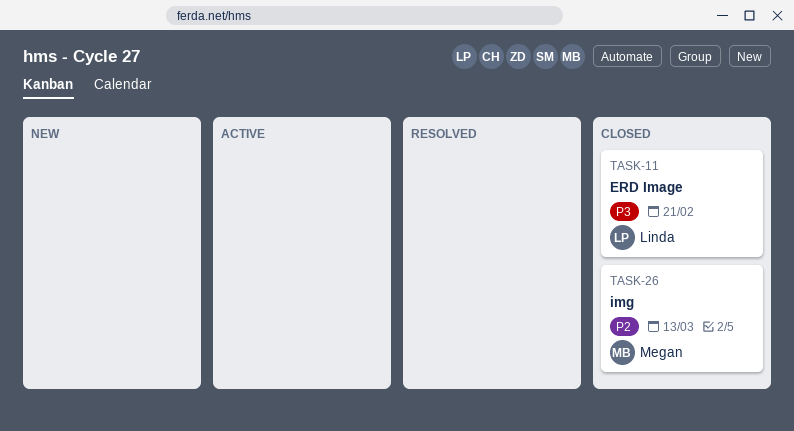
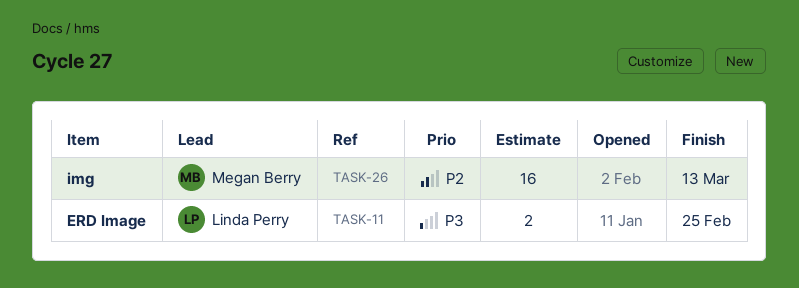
TASK-11, due: Feb 21 -> Feb 25

